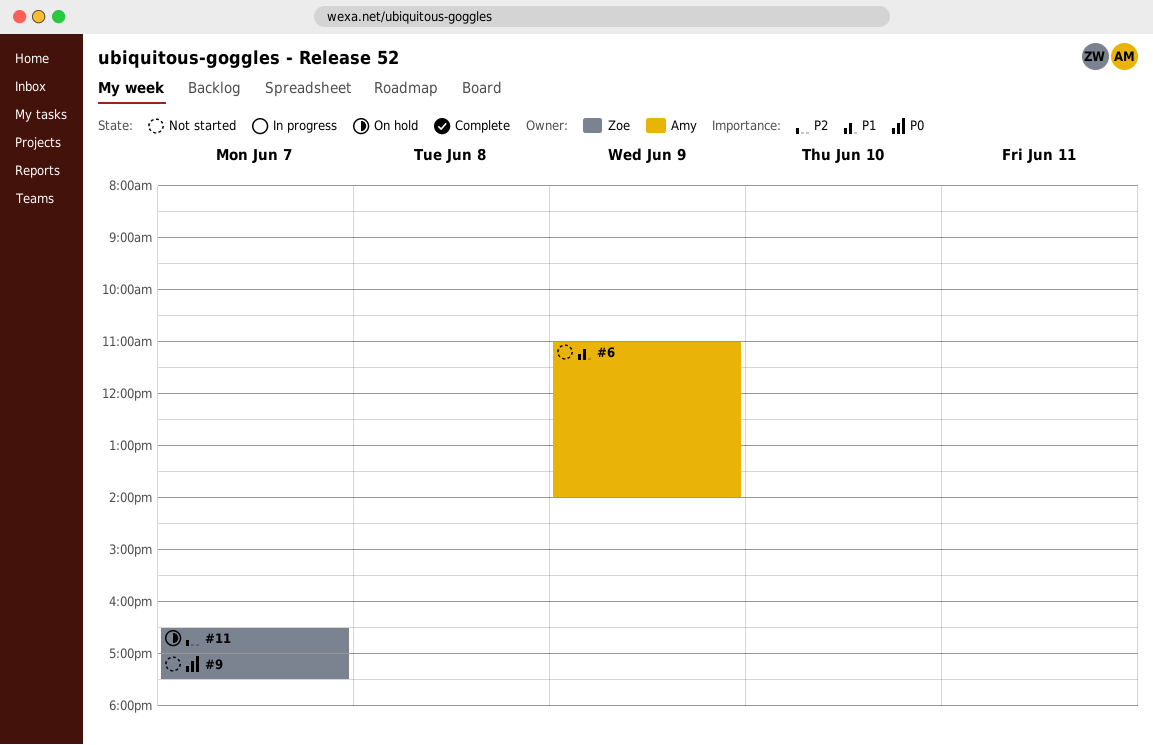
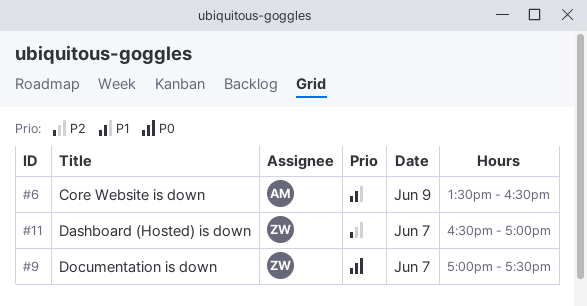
#6, begins: 11:00 -> 13:30
#6, ends: 14:00 -> 16:30

